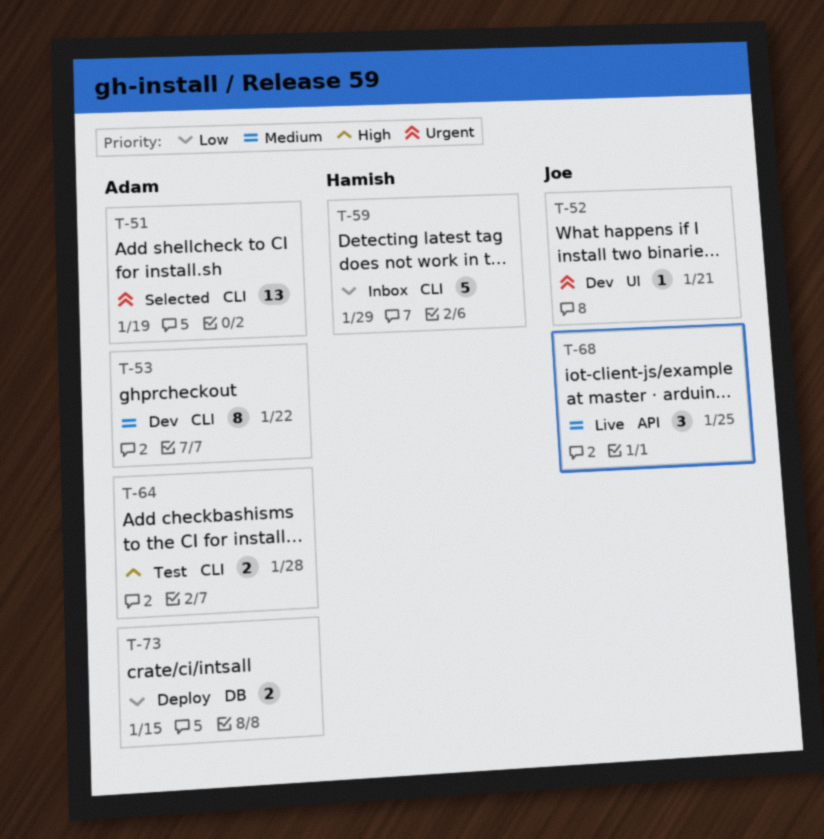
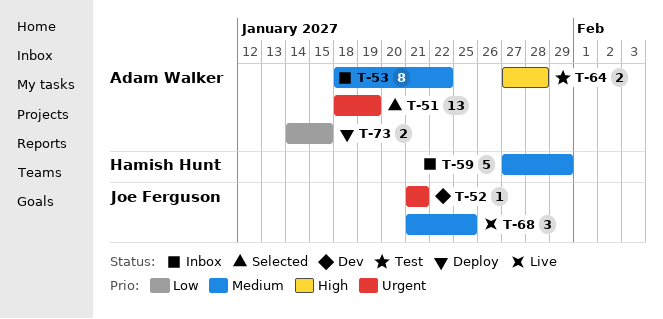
T-53, status: Dev -> Inbox
T-59, priority: Low -> Medium

